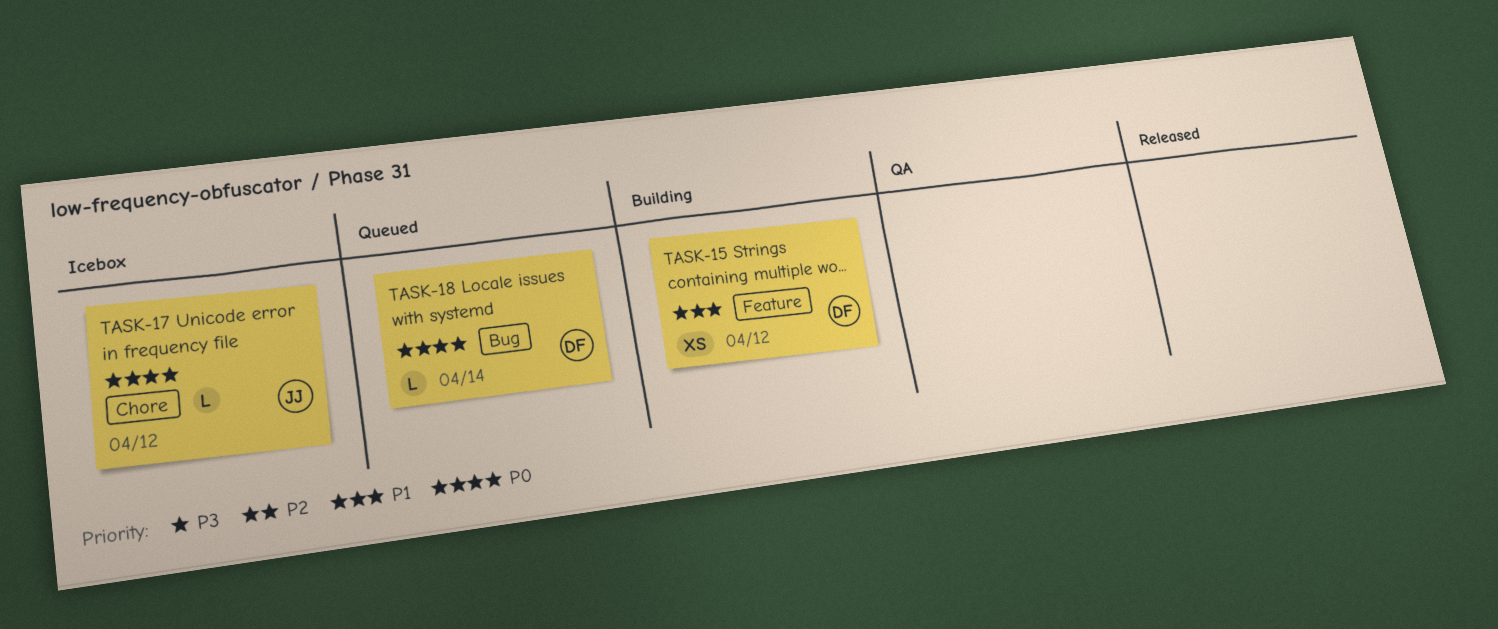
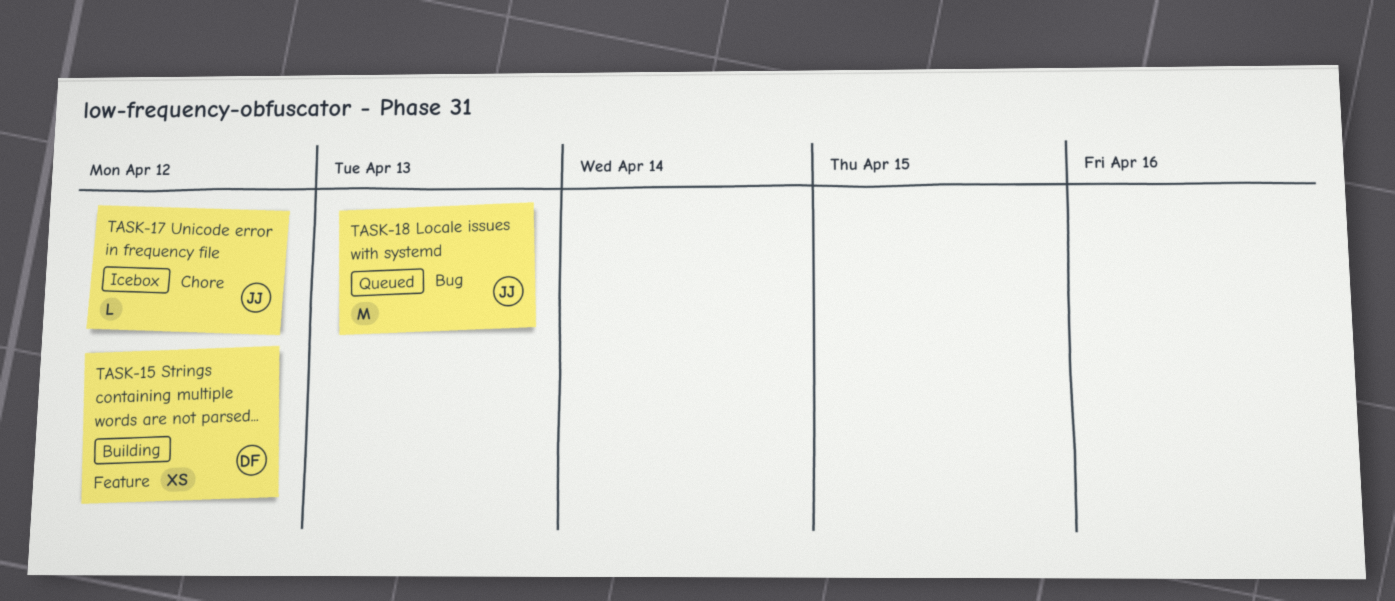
TASK-18, owner: DF -> JJ
TASK-18, estimate: L -> M
TASK-18, due: Apr 14 -> Apr 13

